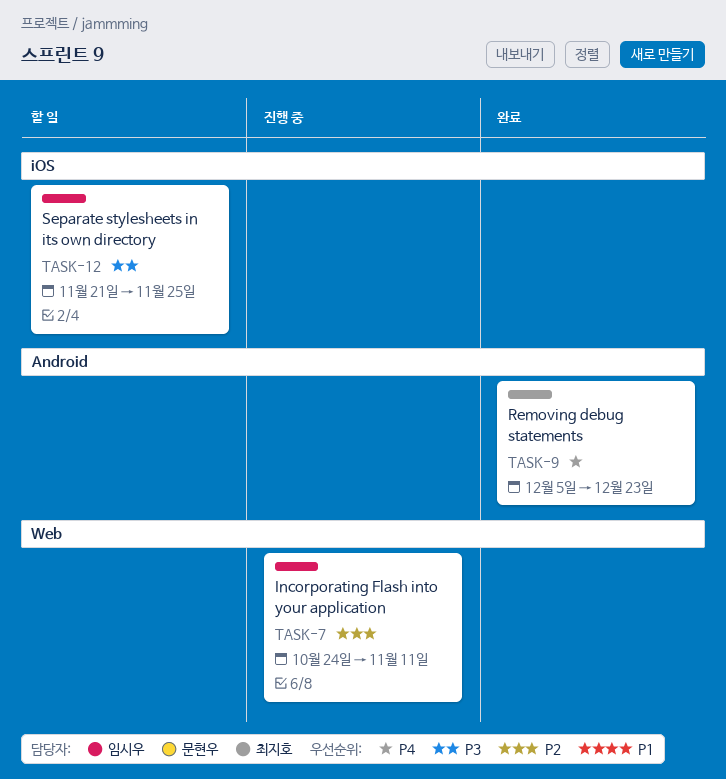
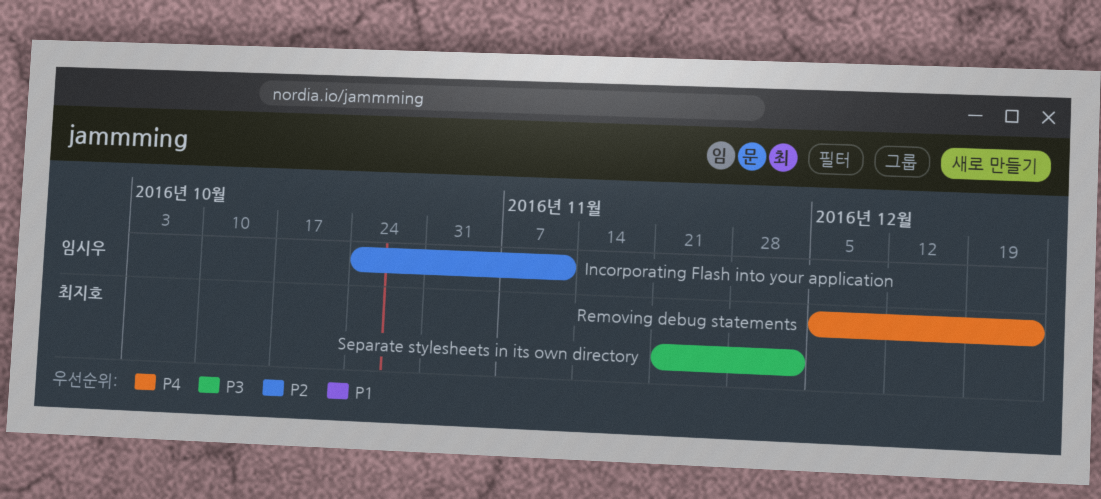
Separate stylesheets in its own directory, owner: 임시우 -> 최지호
Separate stylesheets in its own directory, due: Nov 25 -> Dec 2

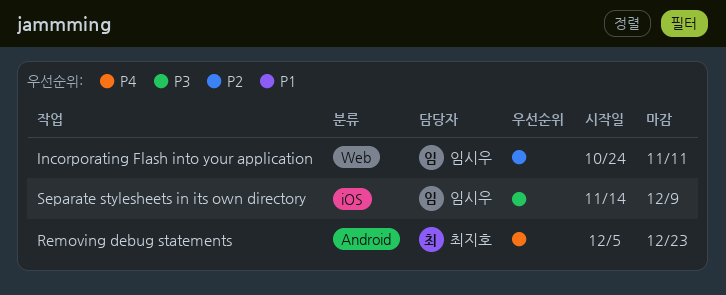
Separate stylesheets in its own directory, owner: 최지호 -> 임시우
Separate stylesheets in its own directory, start: Nov 21 -> Nov 14
Separate stylesheets in its own directory, due: Dec 2 -> Dec 9

